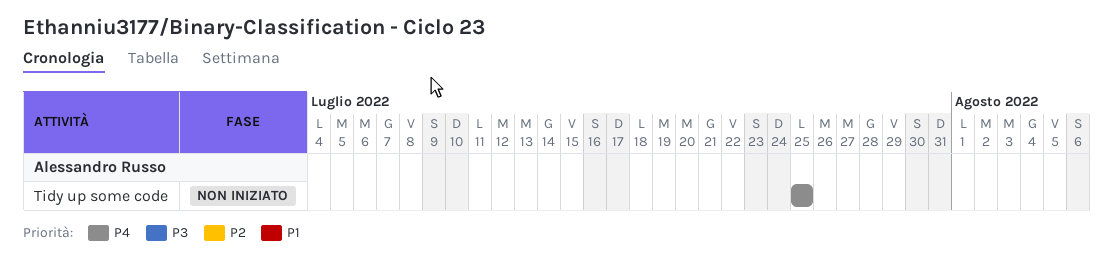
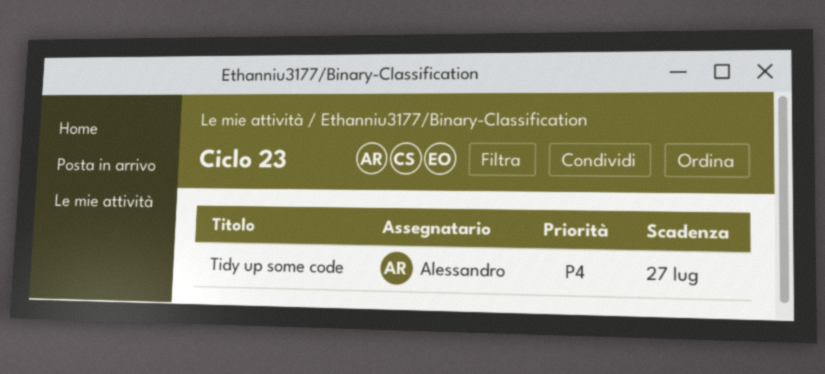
Tidy up some code, due: Jul 25 -> Jul 27

